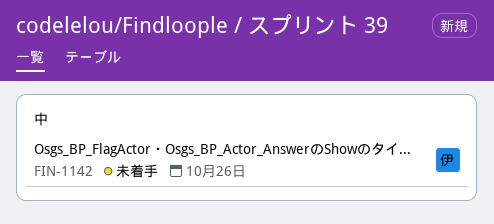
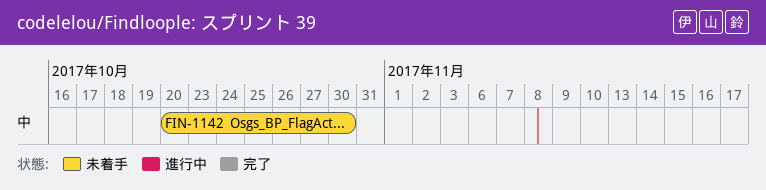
FIN-1142, due: Oct 26 -> Oct 30

